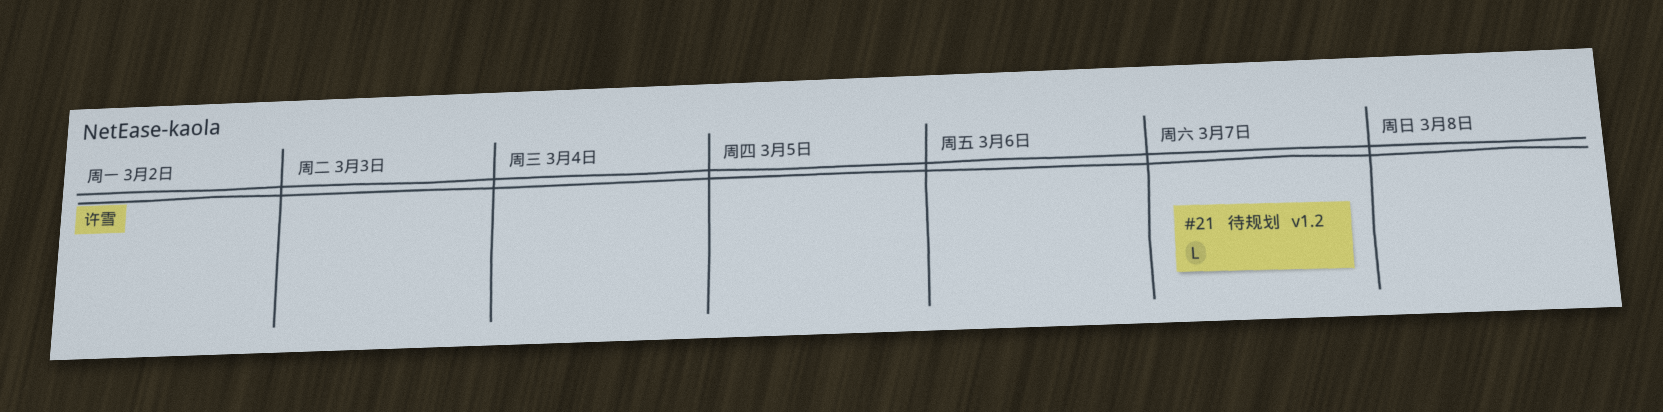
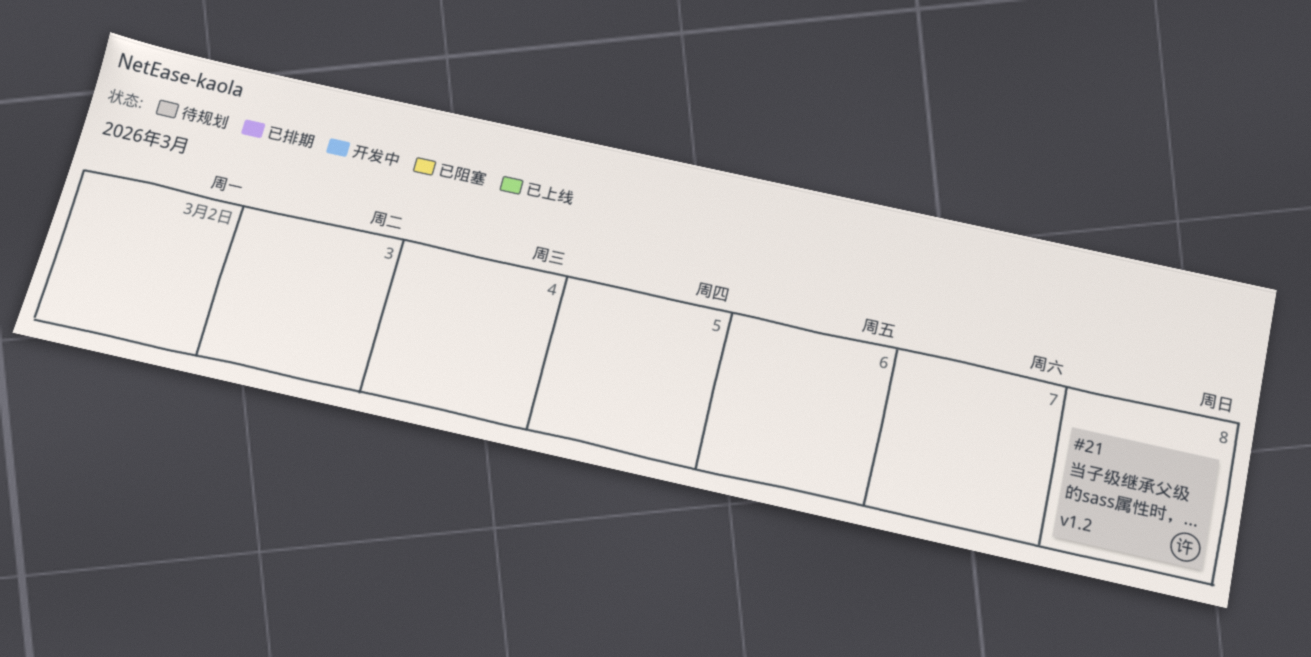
#21, due: Mar 7 -> Mar 8

